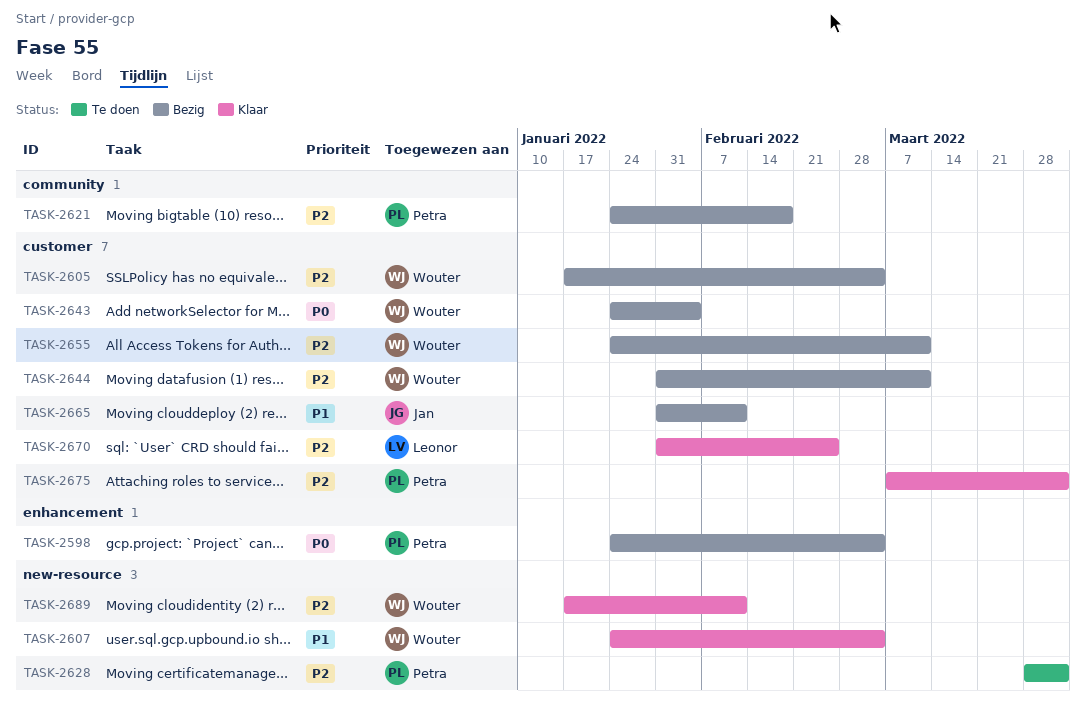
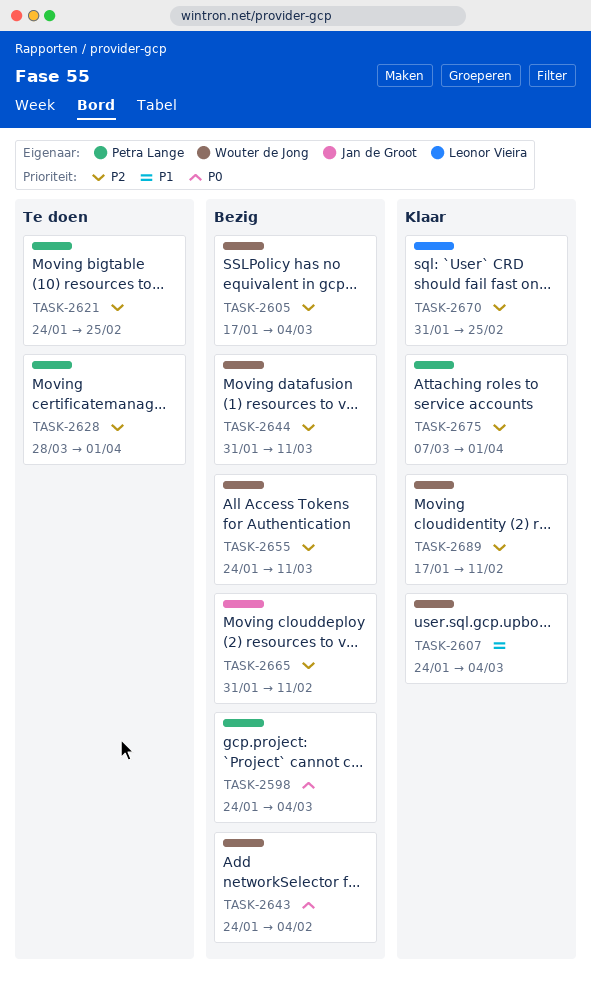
TASK-2621, status: Bezig -> Te doen
TASK-2621, due: Feb 18 -> Feb 25
TASK-2665, priority: P1 -> P2

